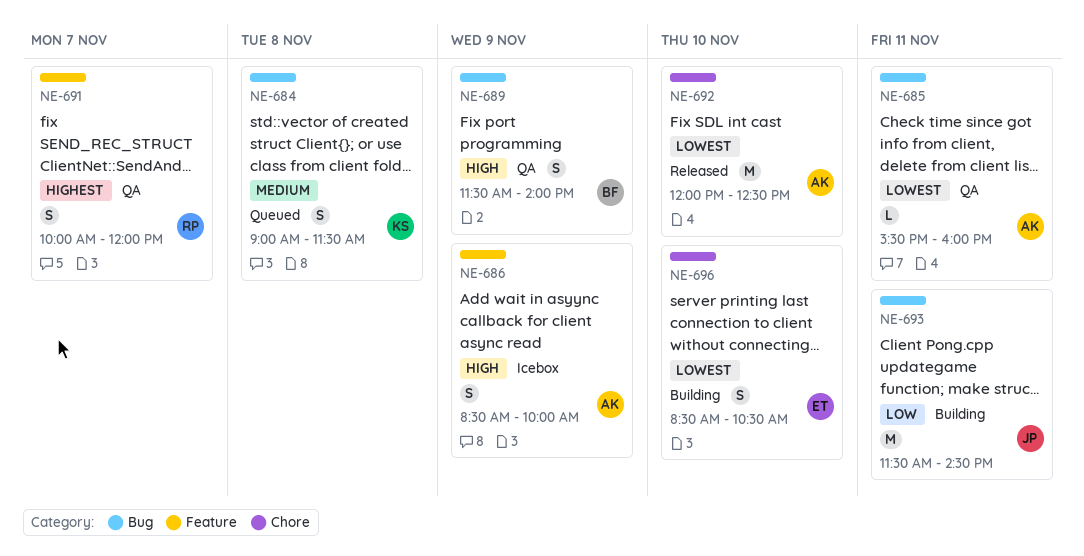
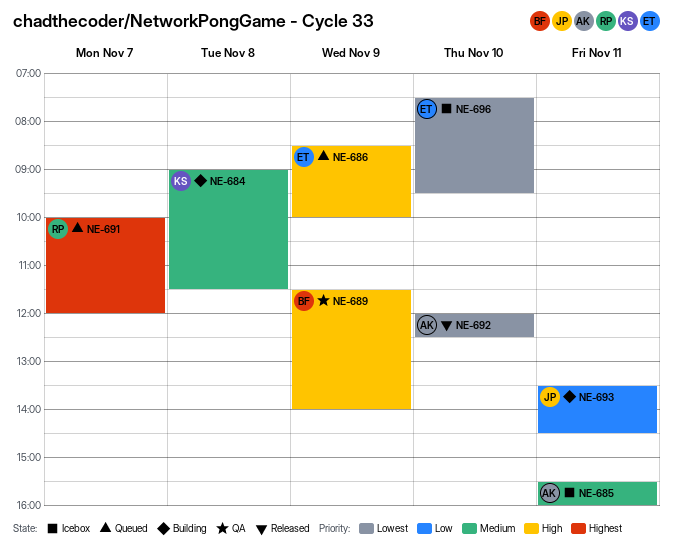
NE-684, status: Queued -> Building
NE-685, status: QA -> Icebox
NE-685, priority: Lowest -> Medium
NE-686, status: Icebox -> Queued
NE-686, owner: AK -> ET
NE-691, status: QA -> Queued
NE-693, begins: 11:30 -> 13:30
NE-696, status: Building -> Icebox
NE-696, begins: 08:30 -> 07:30
NE-696, ends: 10:30 -> 09:30

